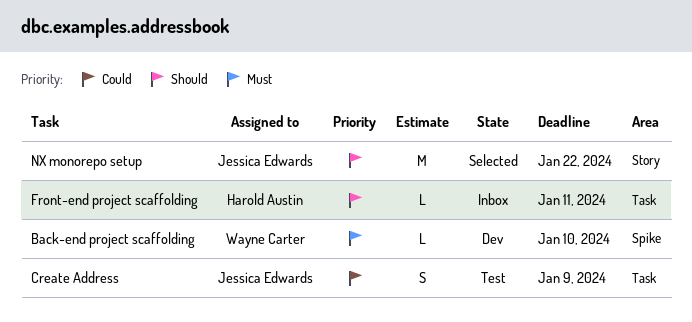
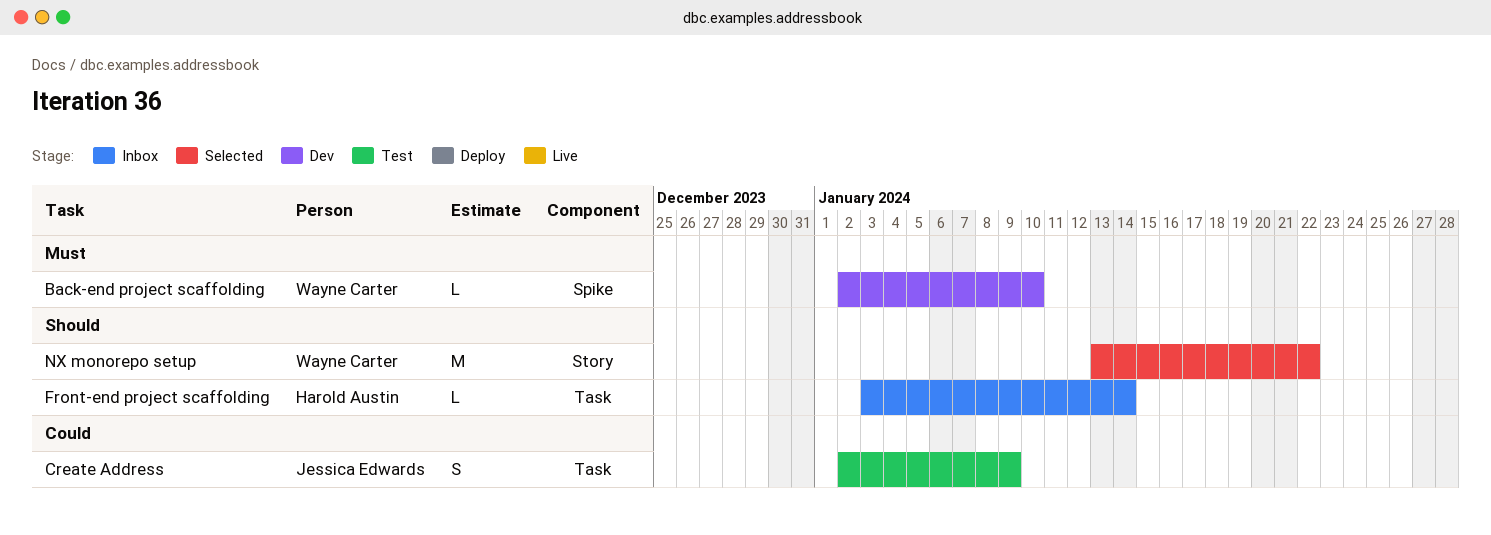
Front-end project scaffolding, due: Jan 11 -> Jan 14
NX monorepo setup, owner: Jessica Edwards -> Wayne Carter

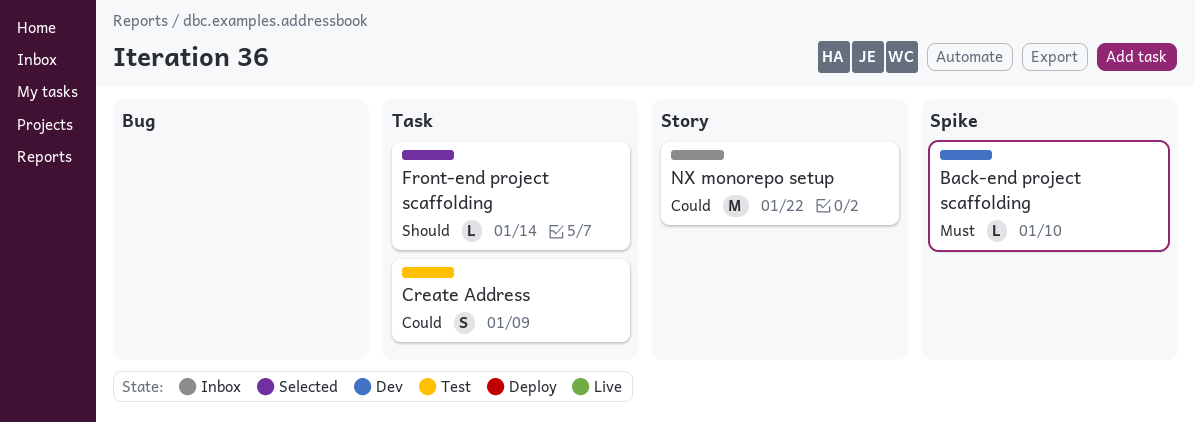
Front-end project scaffolding, status: Inbox -> Selected
NX monorepo setup, status: Selected -> Inbox
NX monorepo setup, priority: Should -> Could

